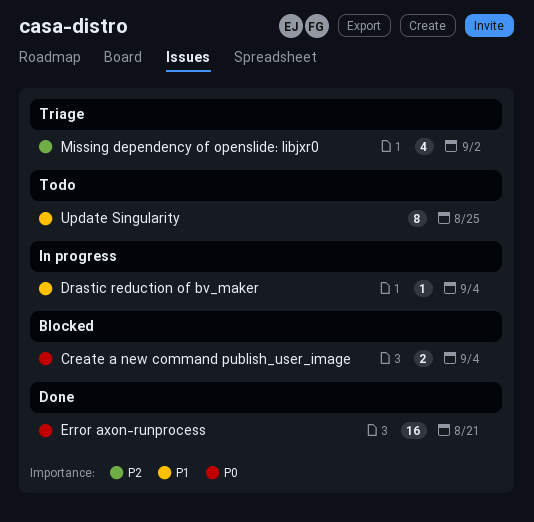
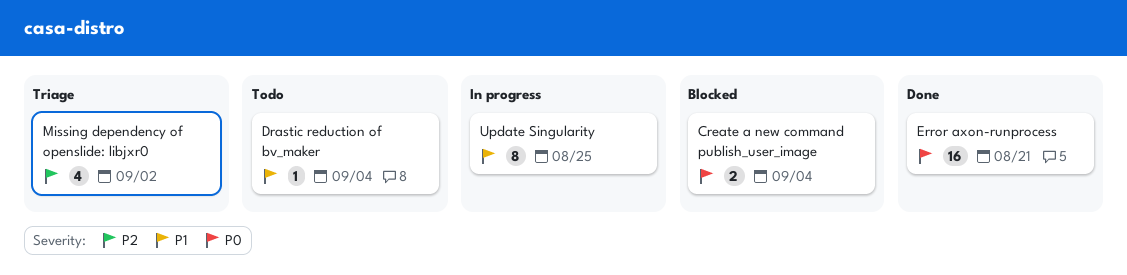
Drastic reduction of bv_maker, status: In progress -> Todo
Update Singularity, status: Todo -> In progress

